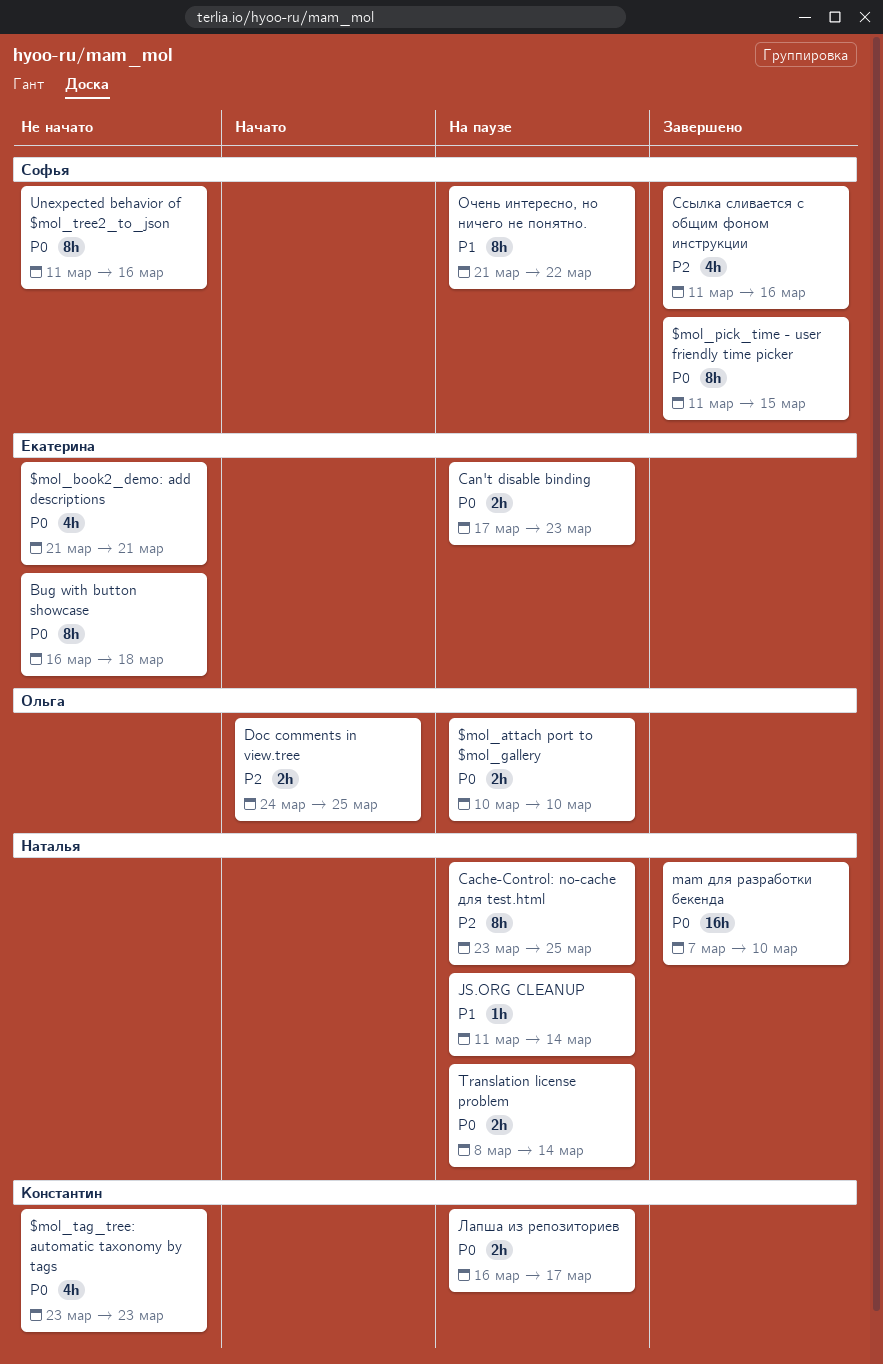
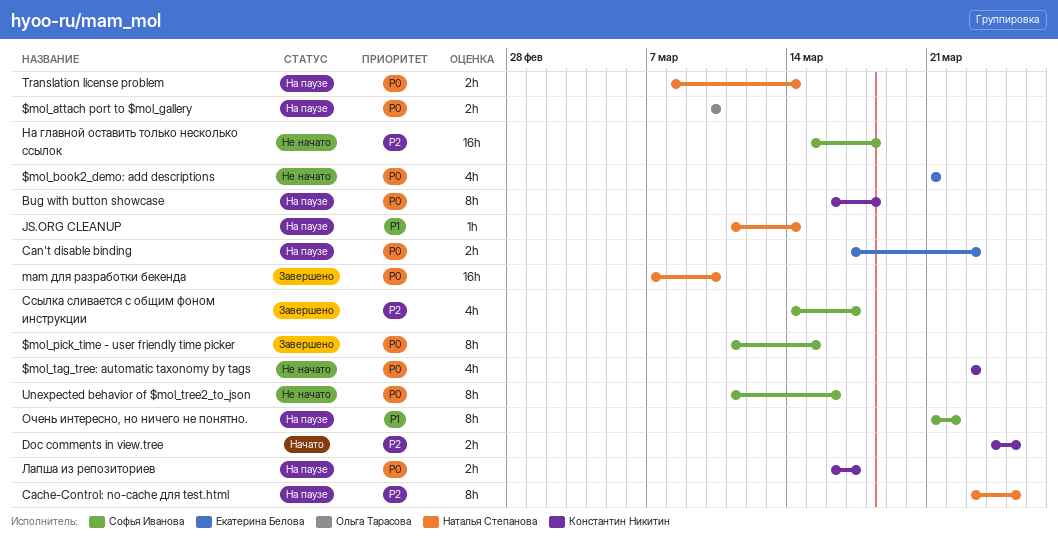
Bug with button showcase, status: Не начато -> На паузе
Bug with button showcase, owner: Екатерина Белова -> Константин Никитин
Doc comments in view.tree, owner: Ольга Тарасова -> Константин Никитин
На главной оставить только несколько ссылок: none -> present
Ссылка сливается с общим фоном инструкции, start: Mar 11 -> Mar 14
Ссылка сливается с общим фоном инструкции, due: Mar 16 -> Mar 17

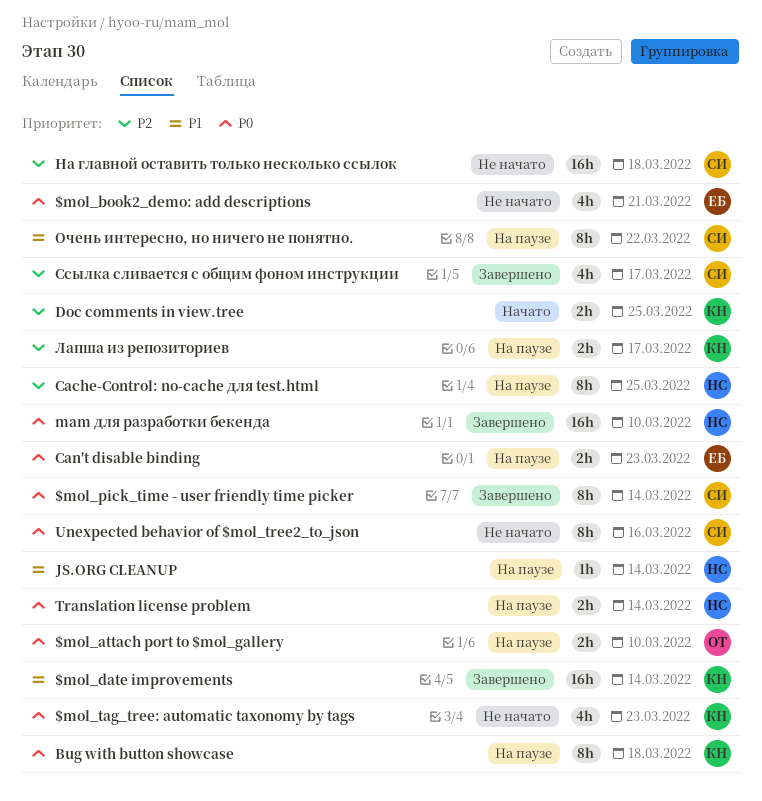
$mol_date improvements: none -> present
$mol_pick_time - user friendly time picker, due: Mar 15 -> Mar 14
Лапша из репозиториев, priority: P0 -> P2

